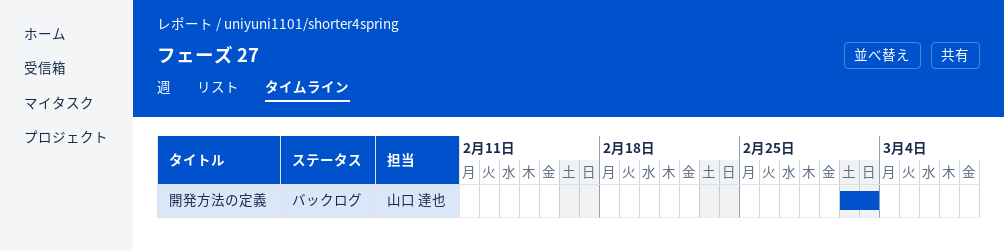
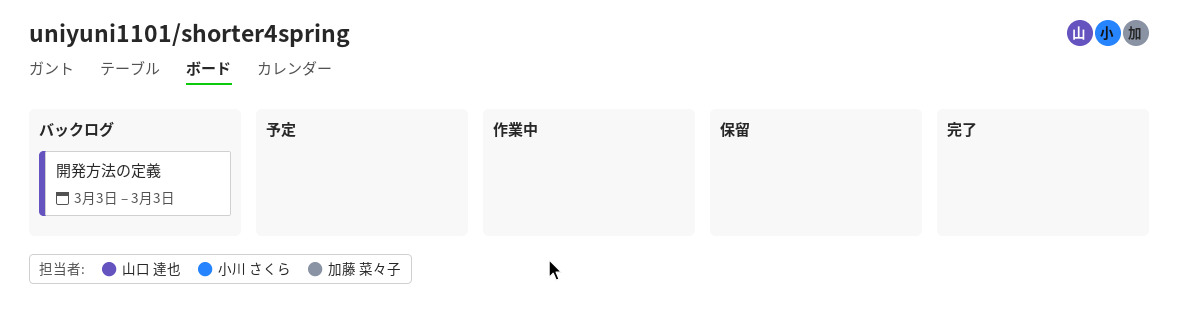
開発方法の定義, start: Mar 2 -> Mar 3

